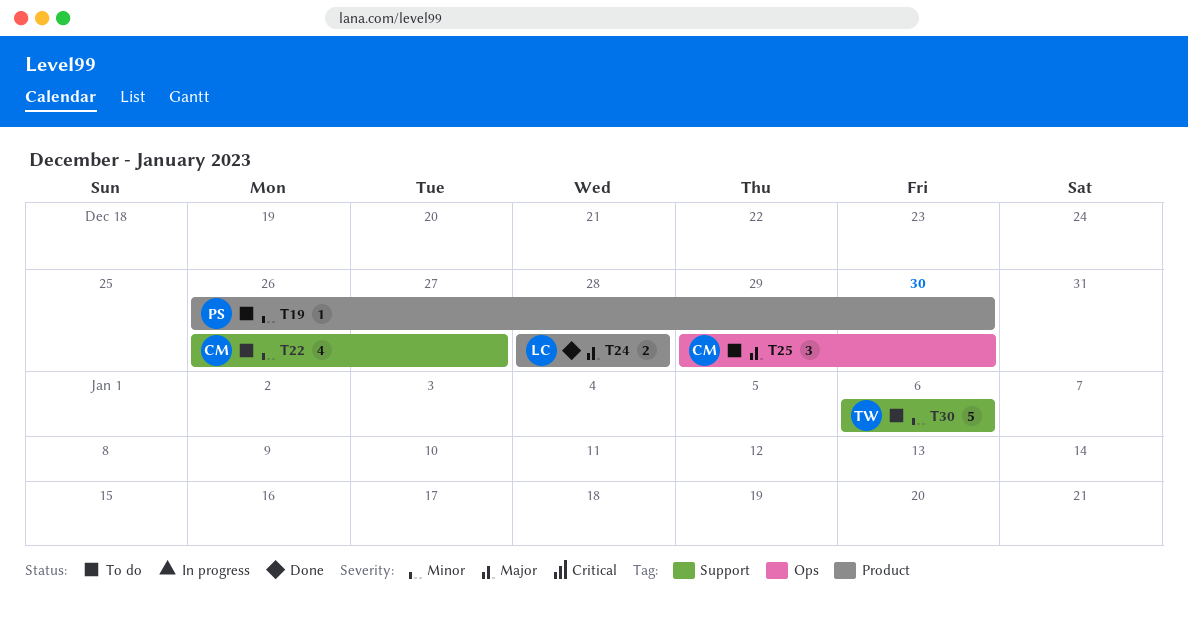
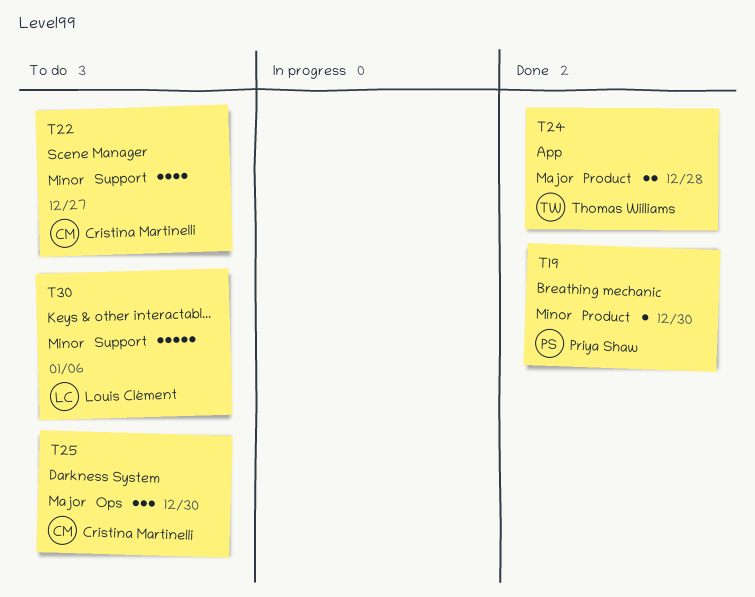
T19, status: To do -> Done
T24, owner: Louis Clément -> Thomas Williams
T30, owner: Thomas Williams -> Louis Clément

